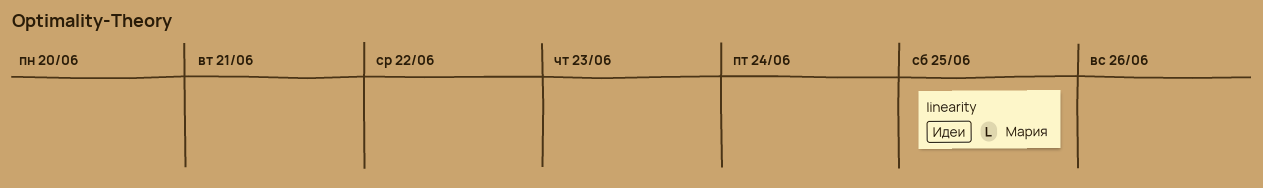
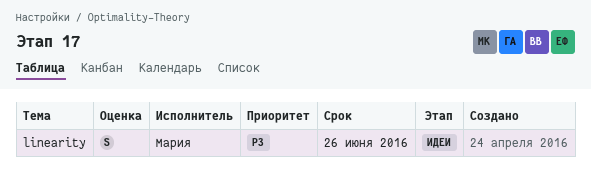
linearity, estimate: L -> S
linearity, due: Jun 25 -> Jun 26

